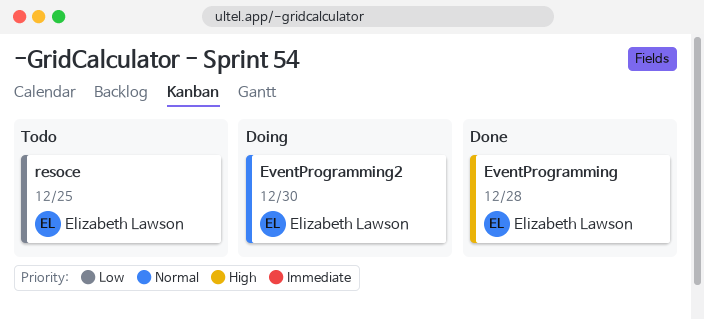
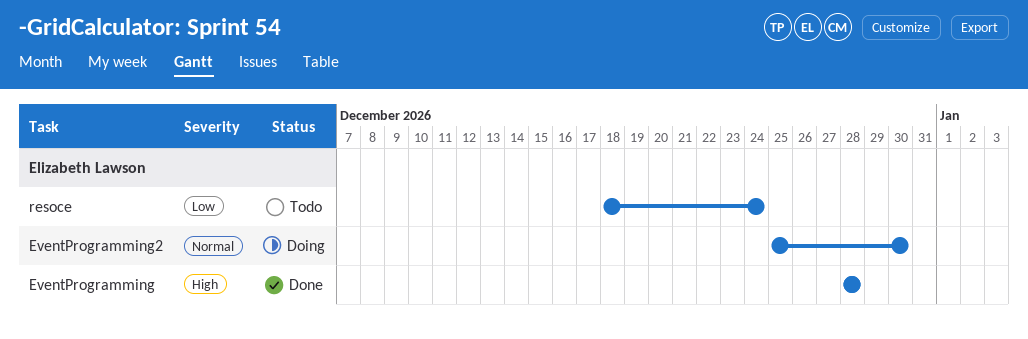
resoce, due: Dec 25 -> Dec 24

